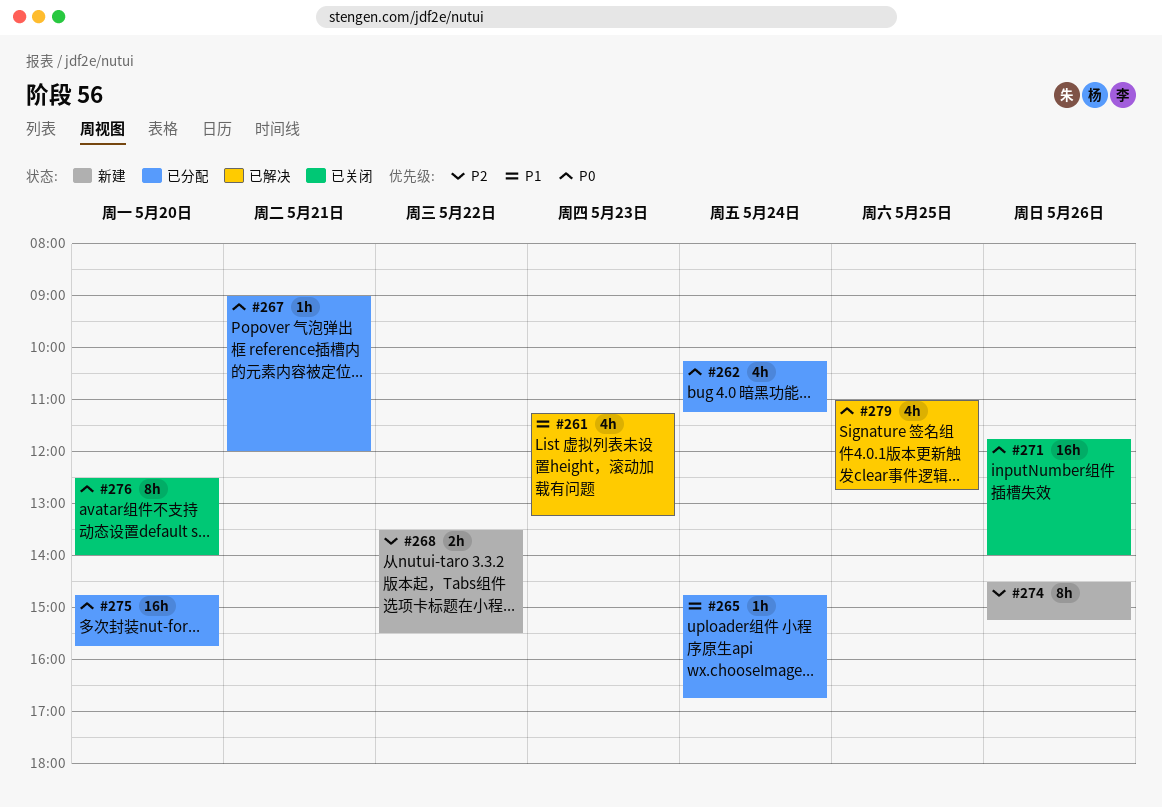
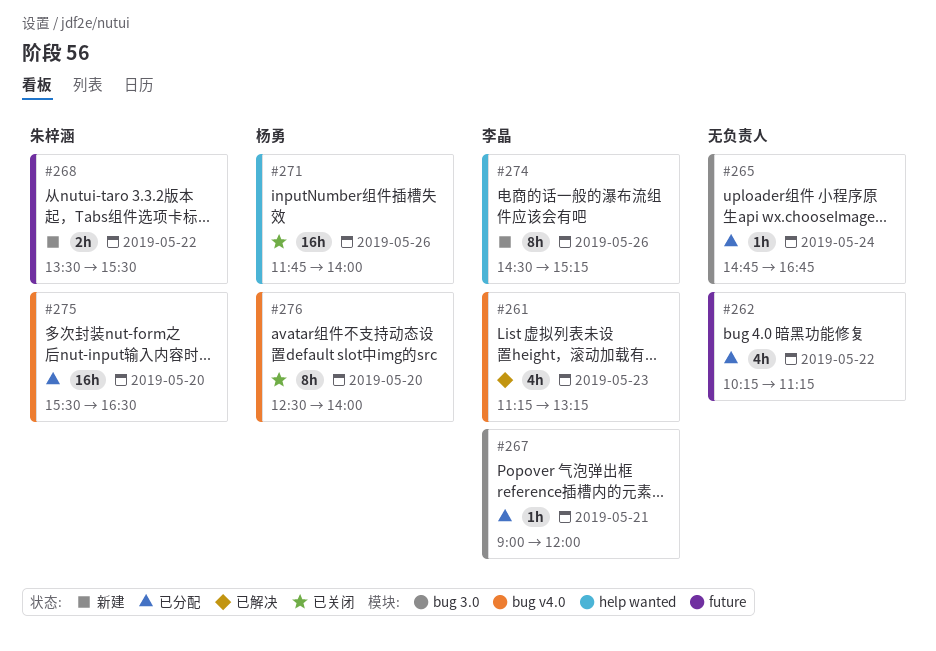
#262, day: May 24 -> May 22
#275, begins: 14:45 -> 15:30
#275, ends: 15:45 -> 16:30
#279: present -> none

